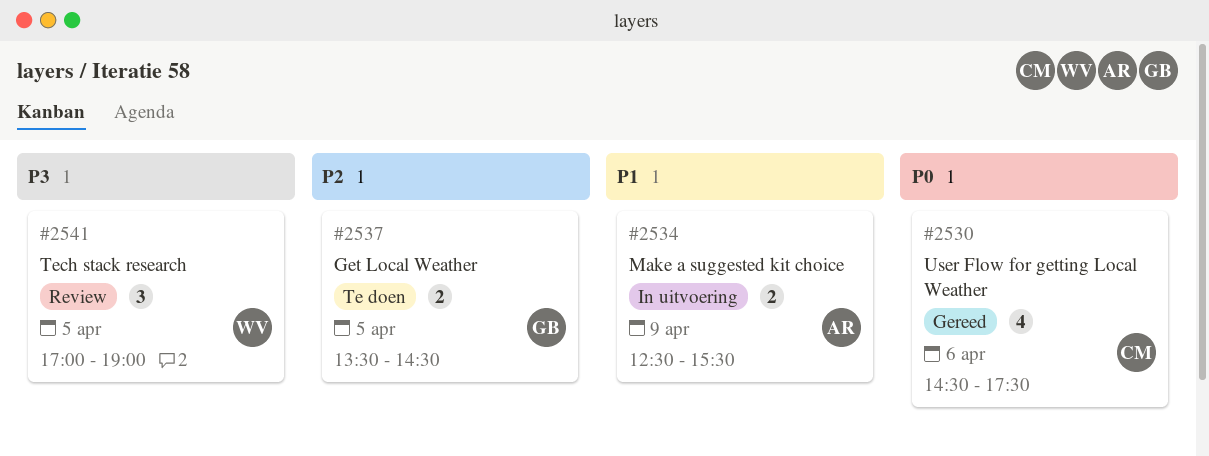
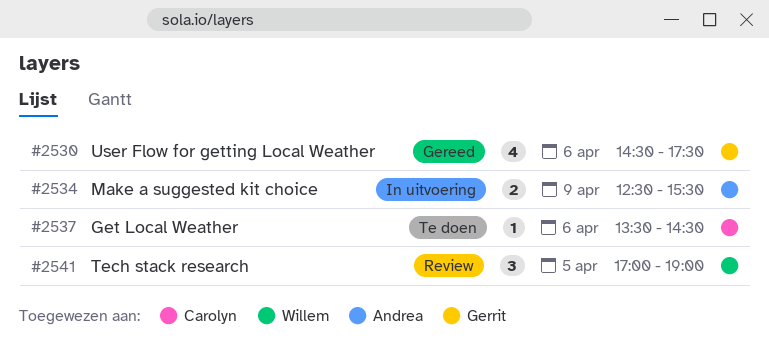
#2530, owner: Carolyn -> Gerrit
#2537, owner: Gerrit -> Carolyn
#2537, estimate: 2 -> 1
#2537, day: Apr 5 -> Apr 6

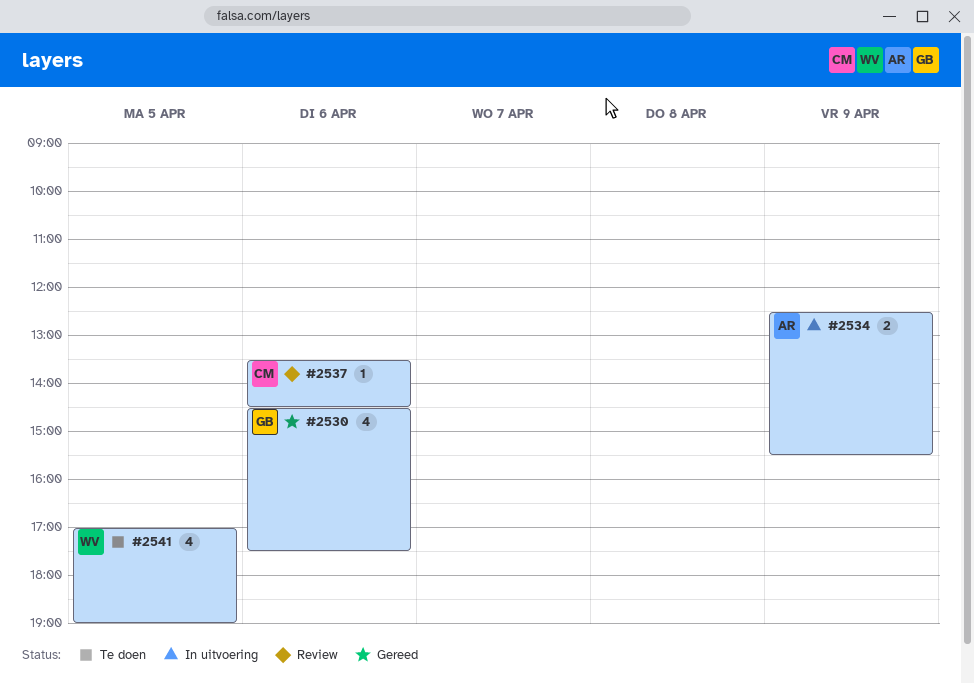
#2537, status: Te doen -> Review
#2541, status: Review -> Te doen
#2541, estimate: 3 -> 4

